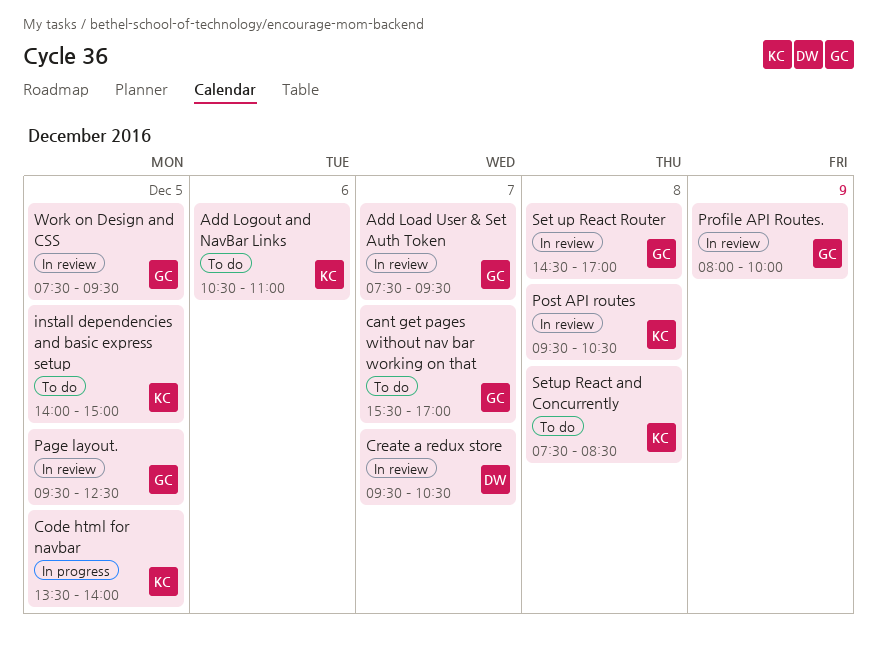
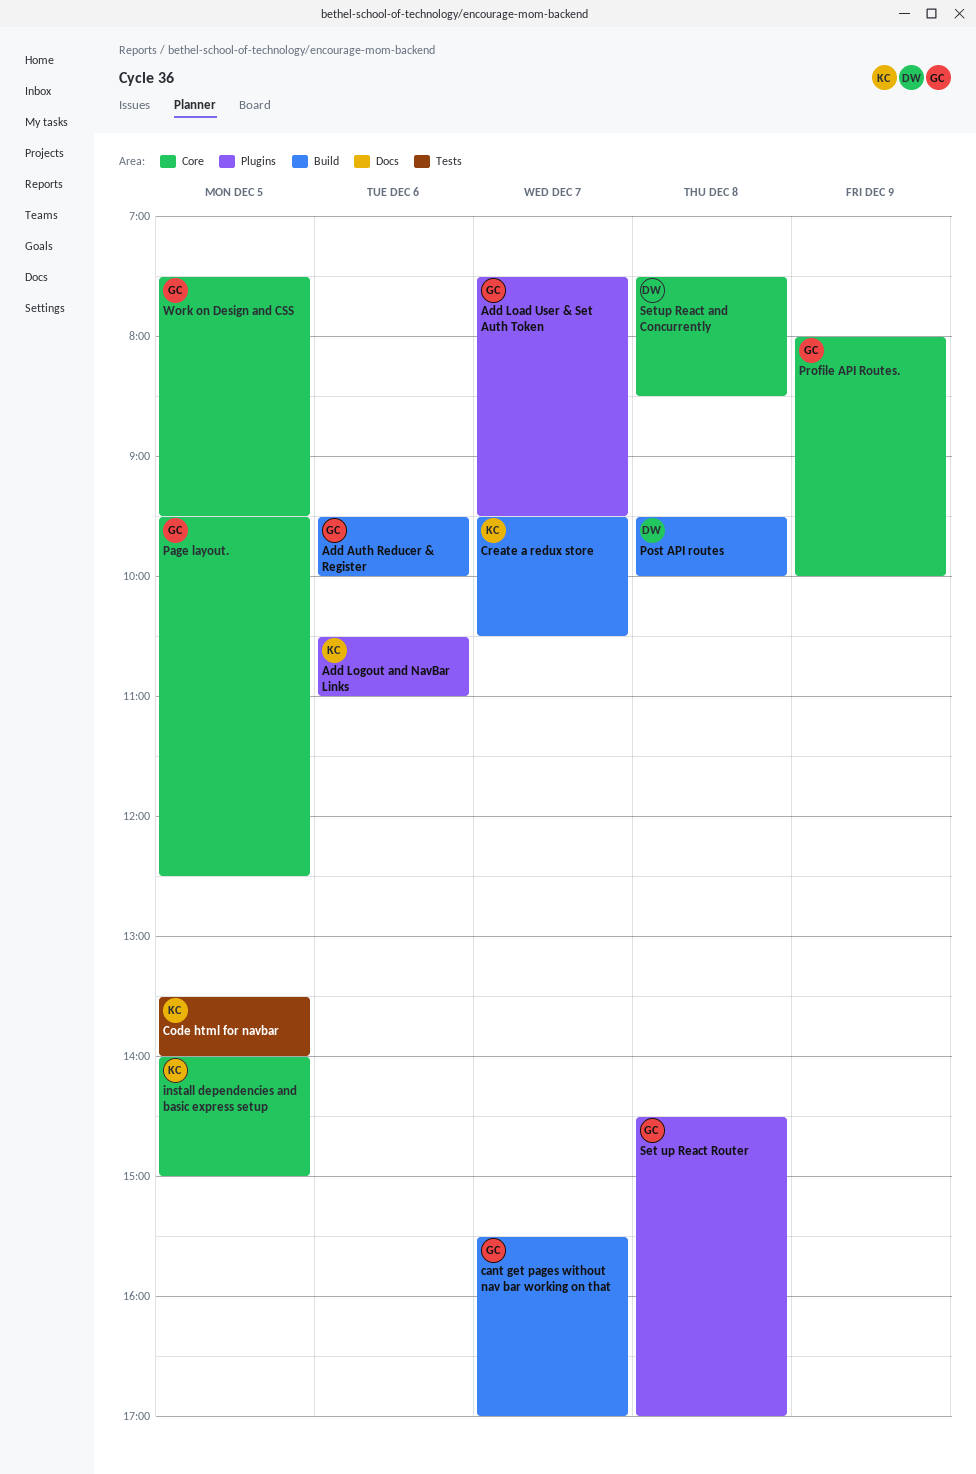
Add Auth Reducer & Register: none -> present
Create a redux store, owner: DW -> KC
Post API routes, owner: KC -> DW
Post API routes, ends: 10:30 -> 10:00
Setup React and Concurrently, owner: KC -> DW

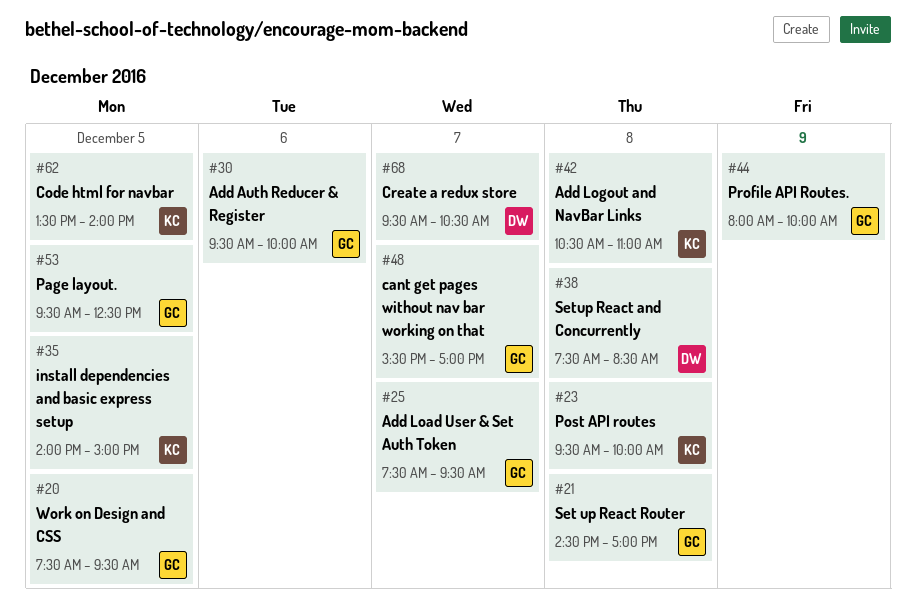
Add Logout and NavBar Links, day: Dec 6 -> Dec 8
Create a redux store, owner: KC -> DW
Post API routes, owner: DW -> KC

